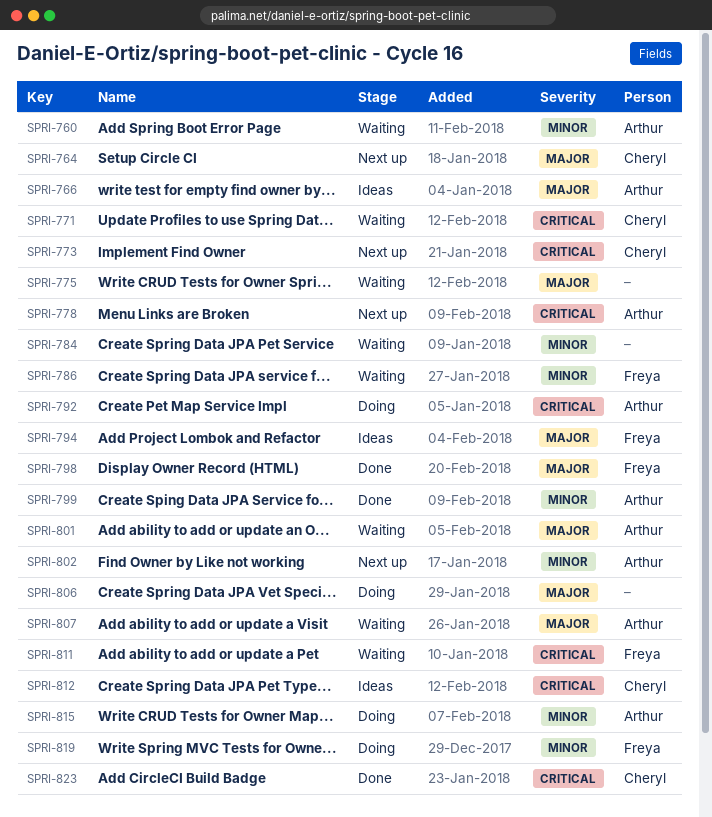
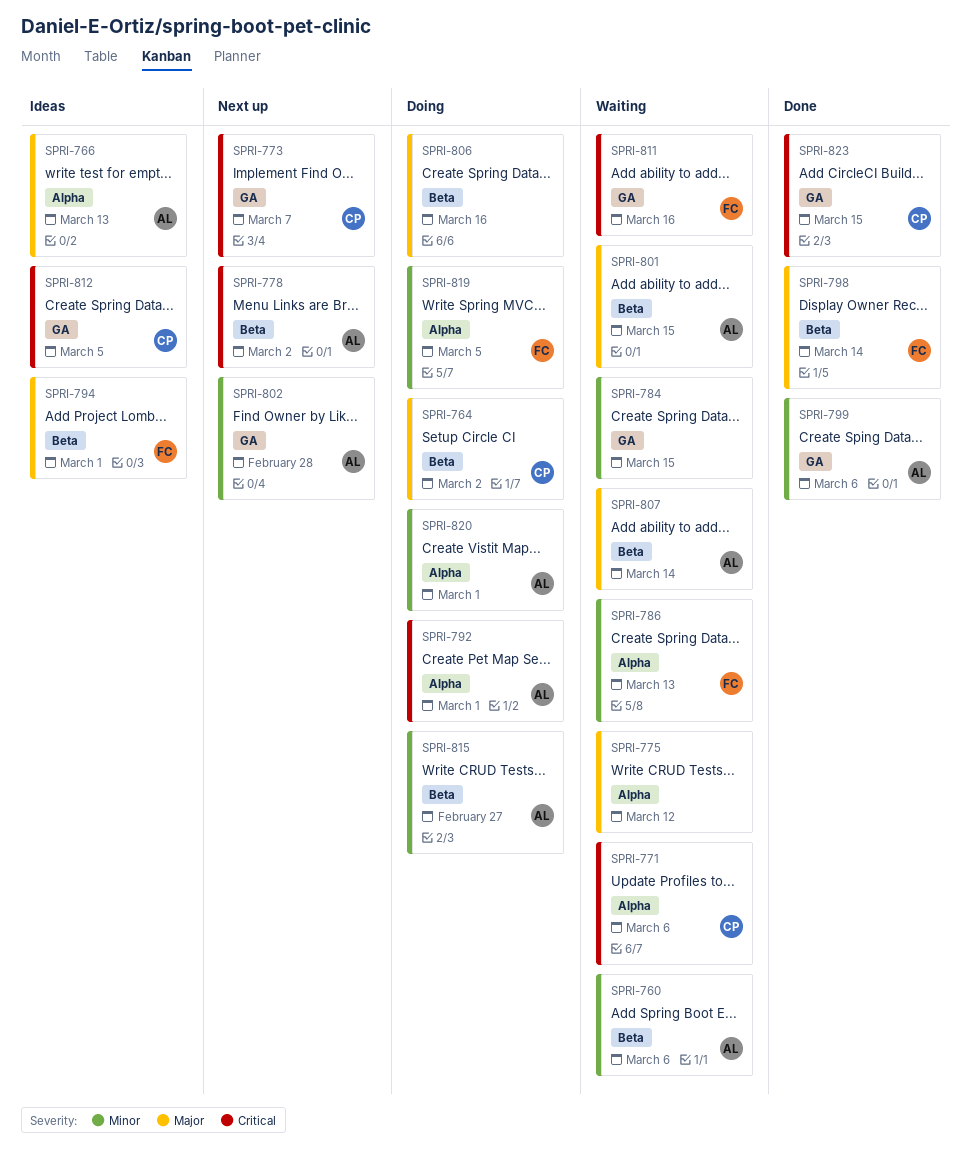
SPRI-764, status: Next up -> Doing
SPRI-820: none -> present

